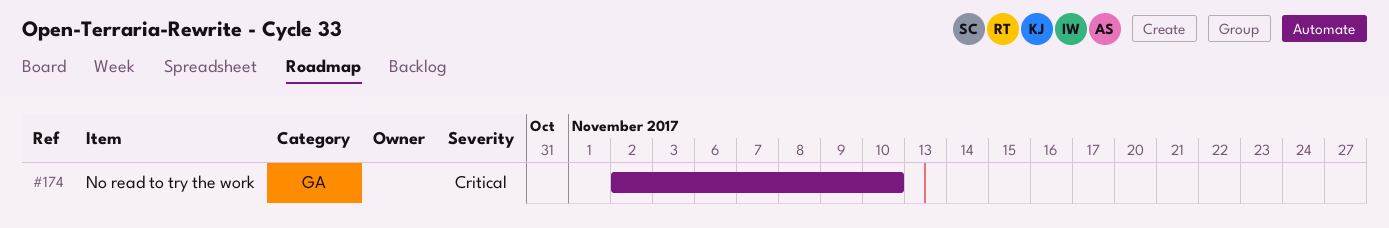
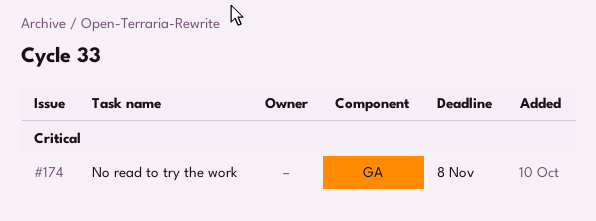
#174, due: Nov 10 -> Nov 8

